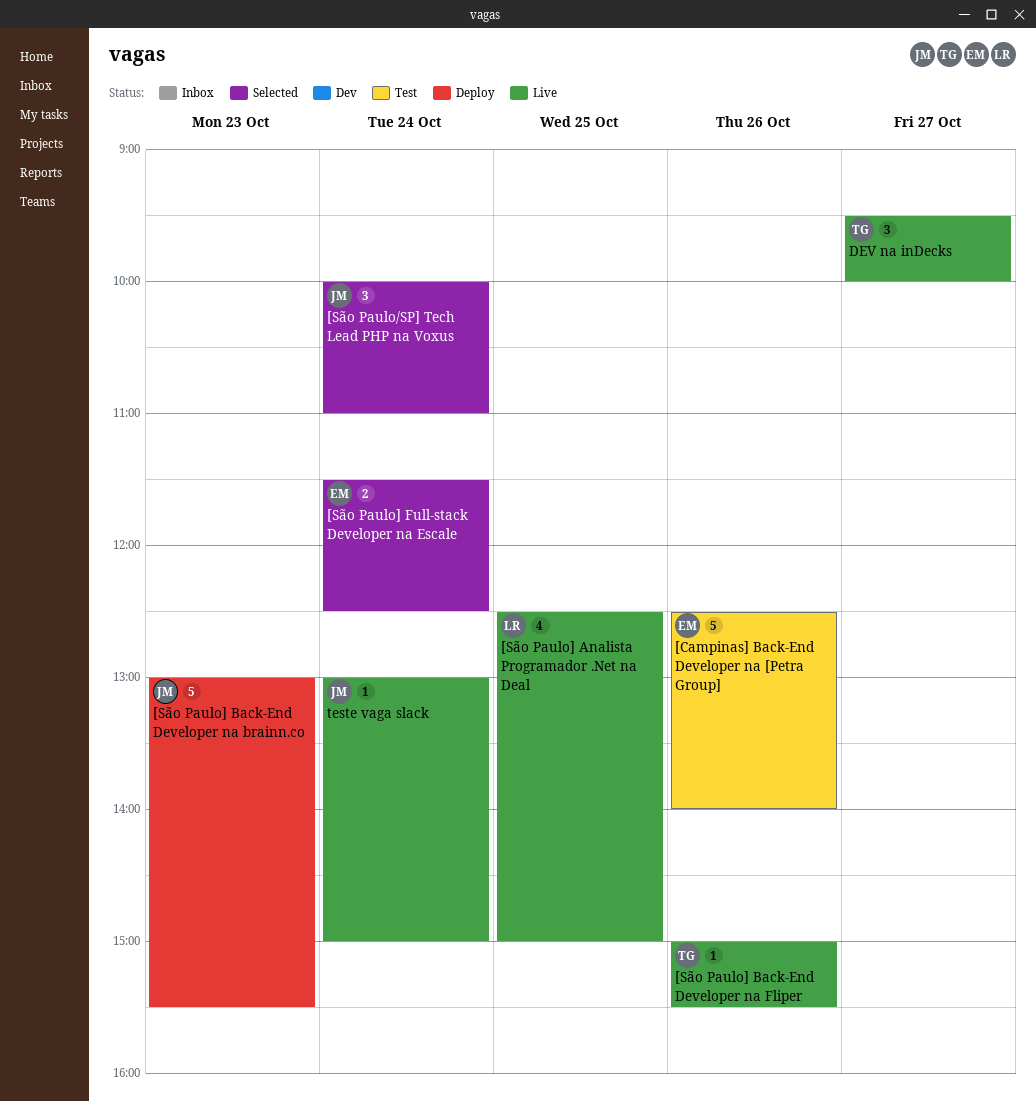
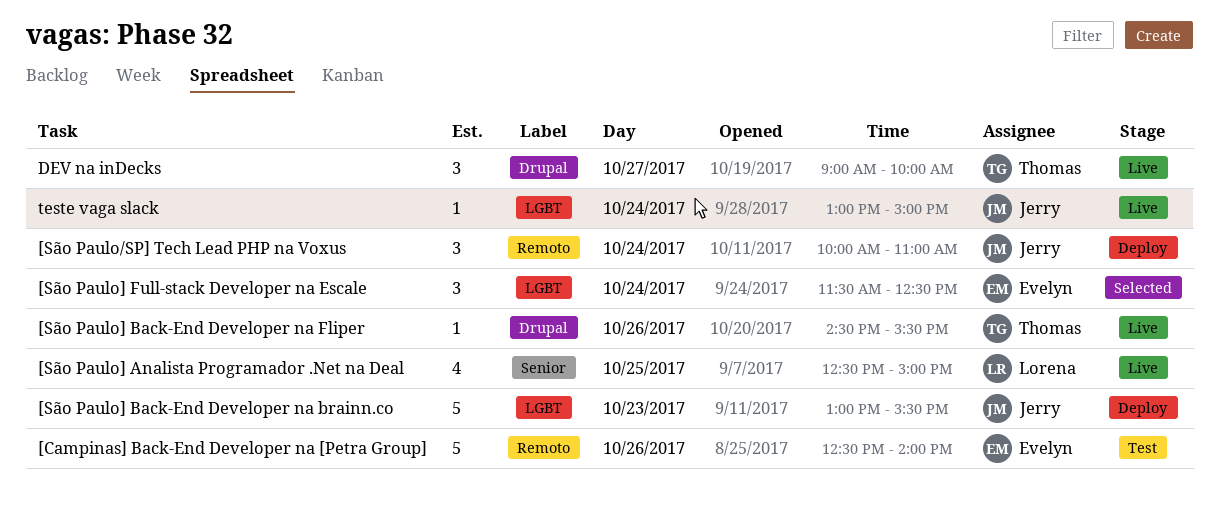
[São Paulo/SP] Tech Lead PHP na Voxus, status: Selected -> Deploy
[São Paulo] Back-End Developer na Fliper, begins: 15:00 -> 14:30
[São Paulo] Full-stack Developer na Escale, estimate: 2 -> 3
DEV na inDecks, begins: 09:30 -> 09:00

